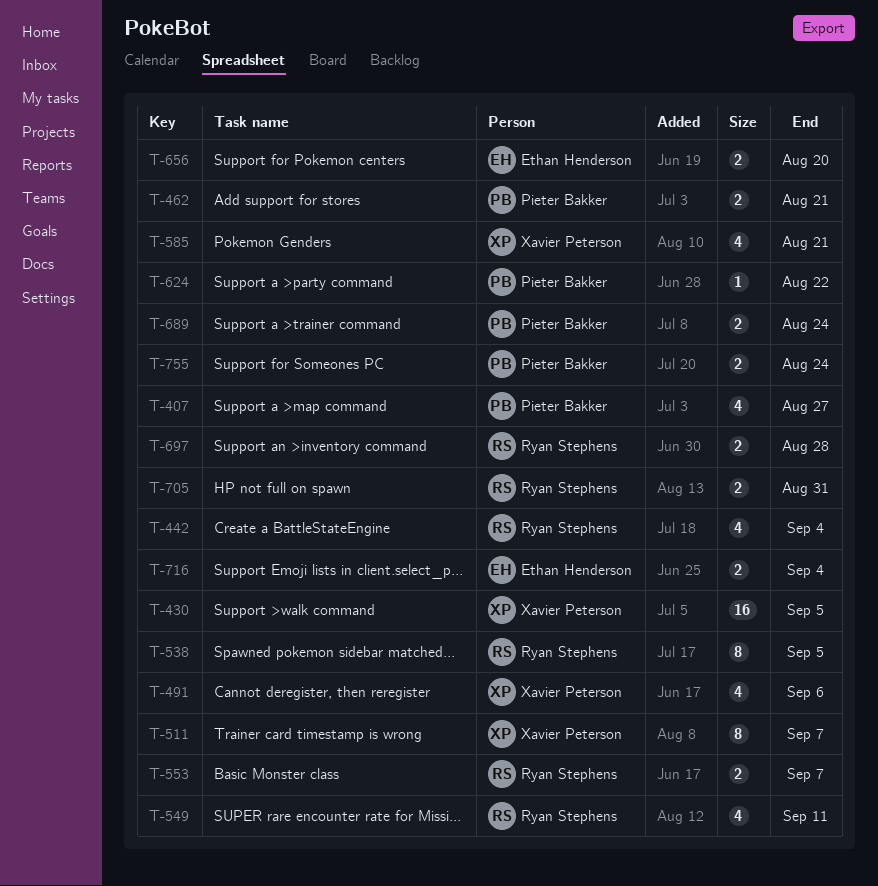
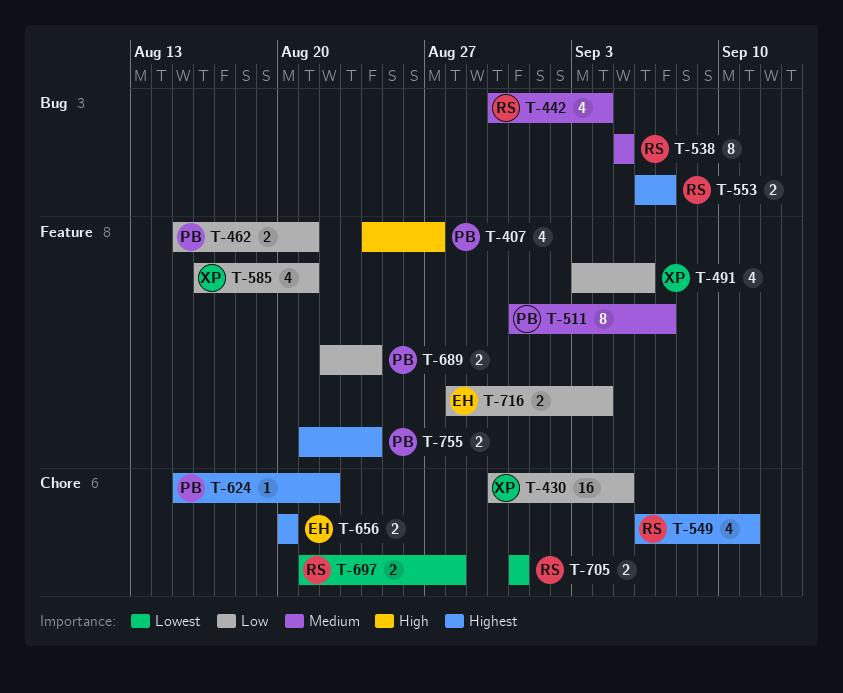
T-511, owner: Xavier Peterson -> Pieter Bakker

